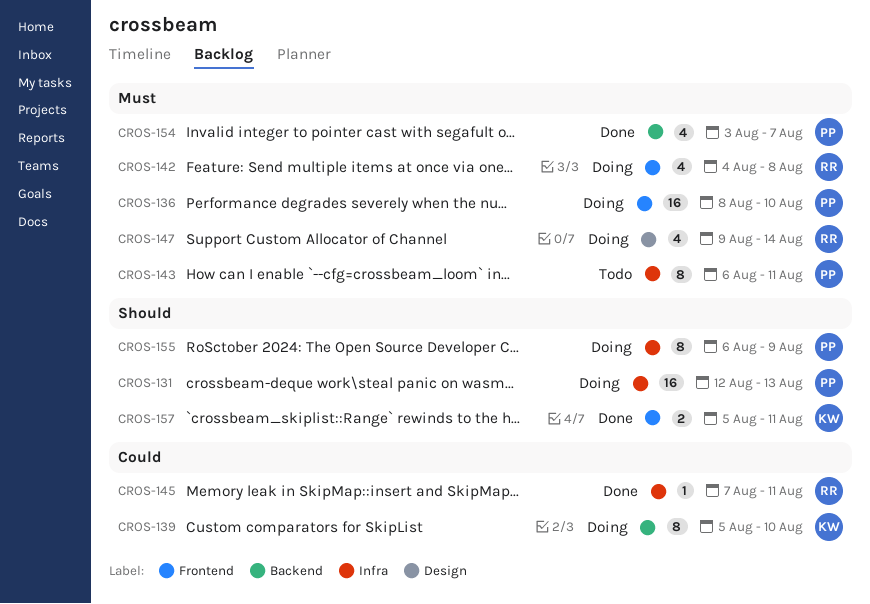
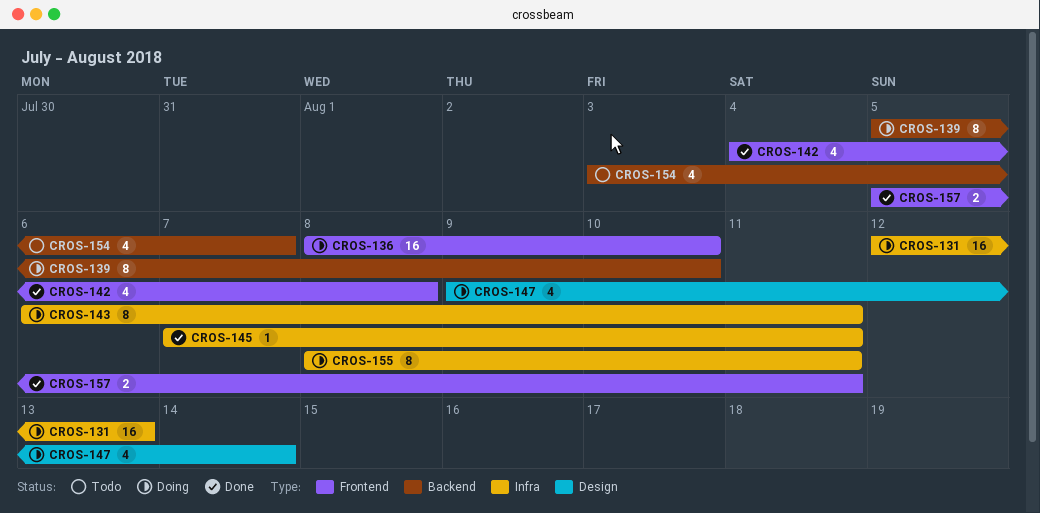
CROS-142, status: Doing -> Done
CROS-143, status: Todo -> Doing
CROS-154, status: Done -> Todo
CROS-155, start: Aug 6 -> Aug 8
CROS-155, due: Aug 9 -> Aug 11

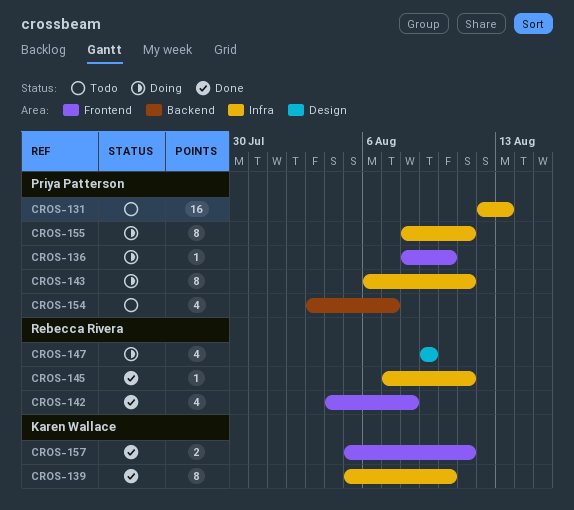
CROS-131, status: Doing -> Todo
CROS-136, estimate: 16 -> 1
CROS-139, status: Doing -> Done
CROS-139, label: Backend -> Infra
CROS-147, due: Aug 14 -> Aug 9

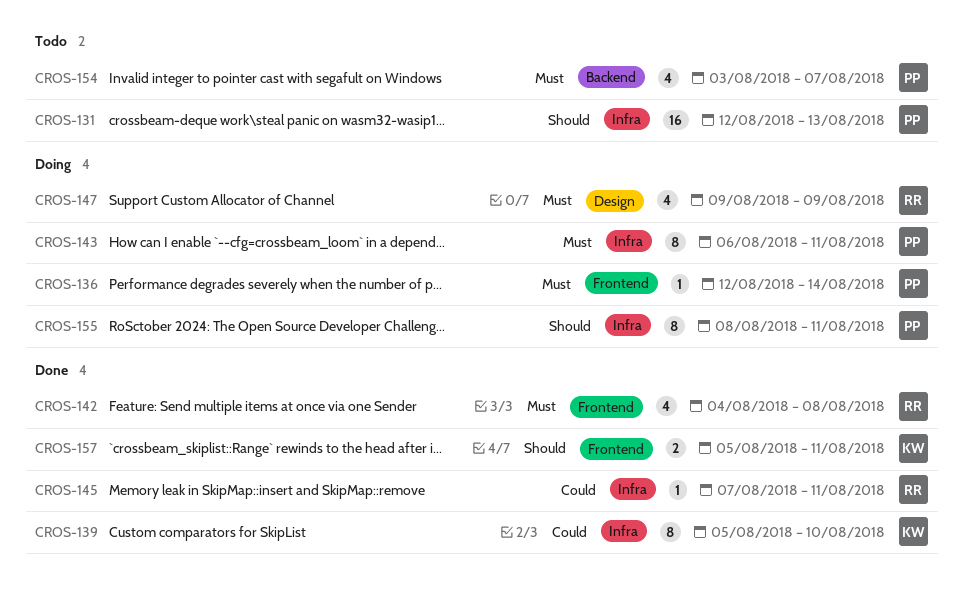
CROS-136, start: Aug 8 -> Aug 12
CROS-136, due: Aug 10 -> Aug 14

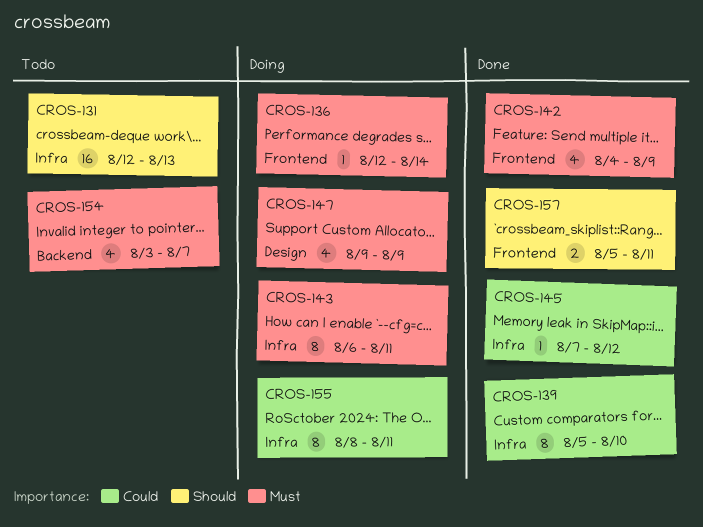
CROS-142, due: Aug 8 -> Aug 9
CROS-145, due: Aug 11 -> Aug 12
CROS-155, priority: Should -> Could

